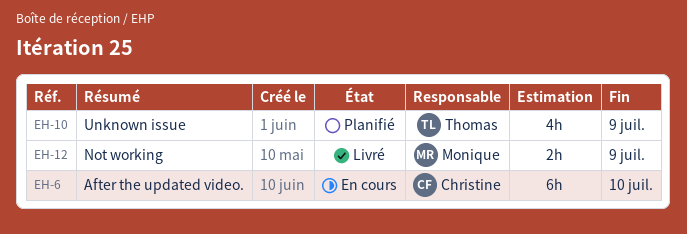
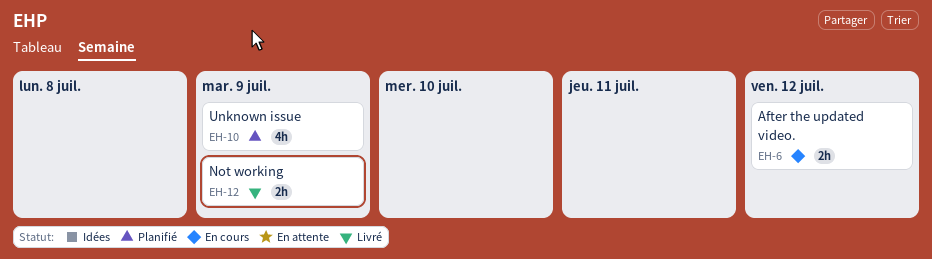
EH-6, estimate: 6h -> 2h
EH-6, due: Jul 10 -> Jul 12

